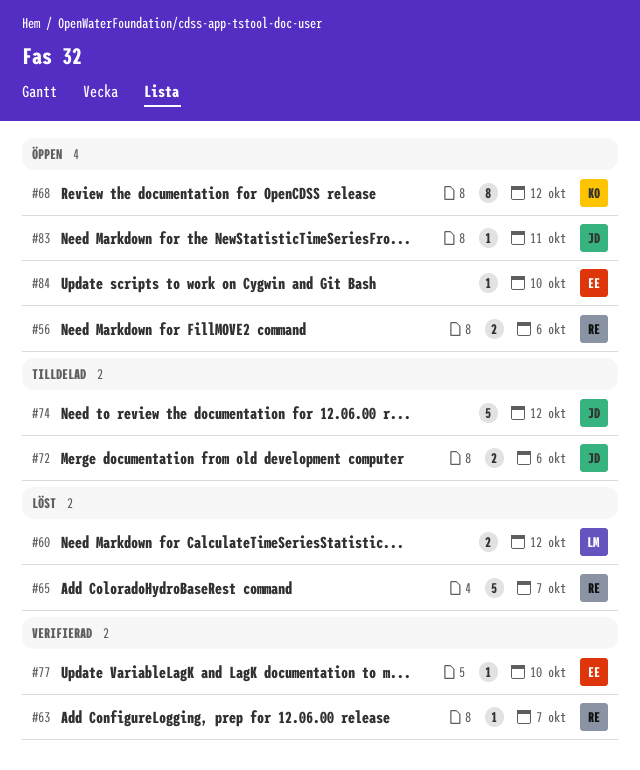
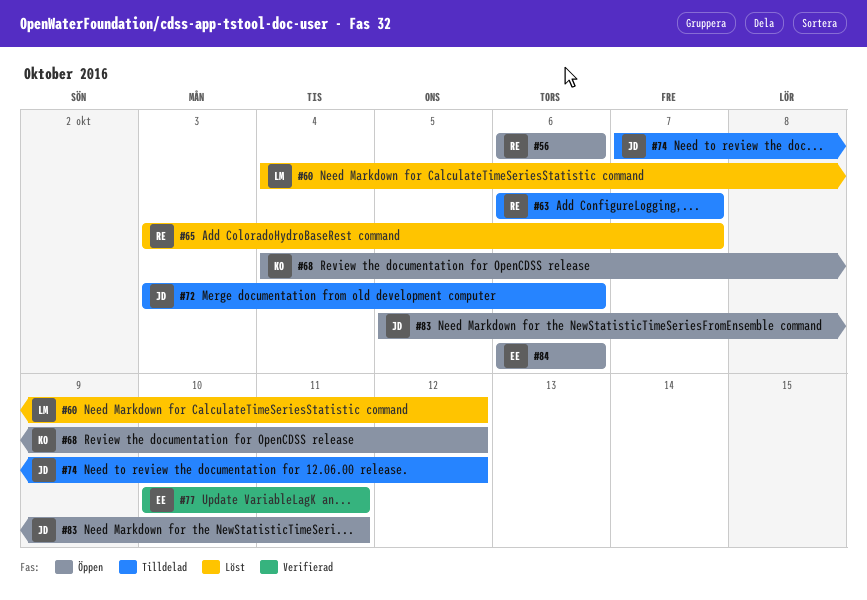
#63, status: Verifierad -> Tilldelad
#77, due: Oct 10 -> Oct 11
#84, due: Oct 10 -> Oct 6

